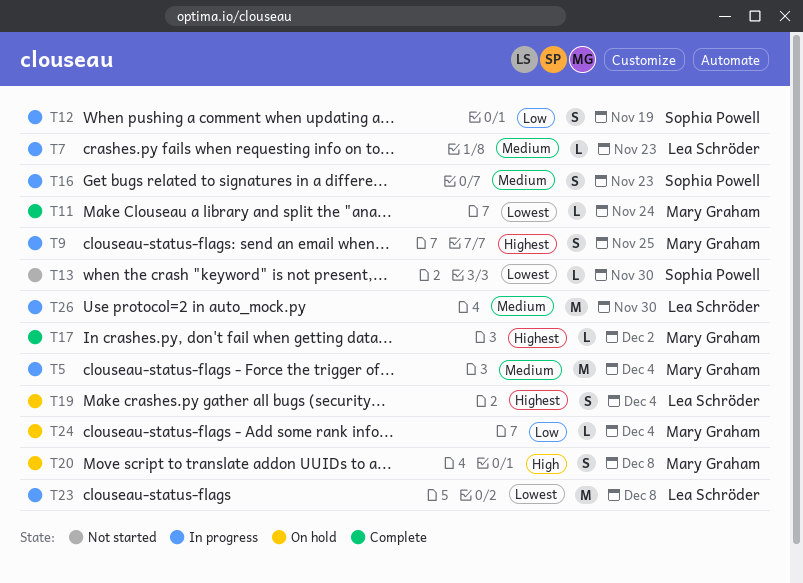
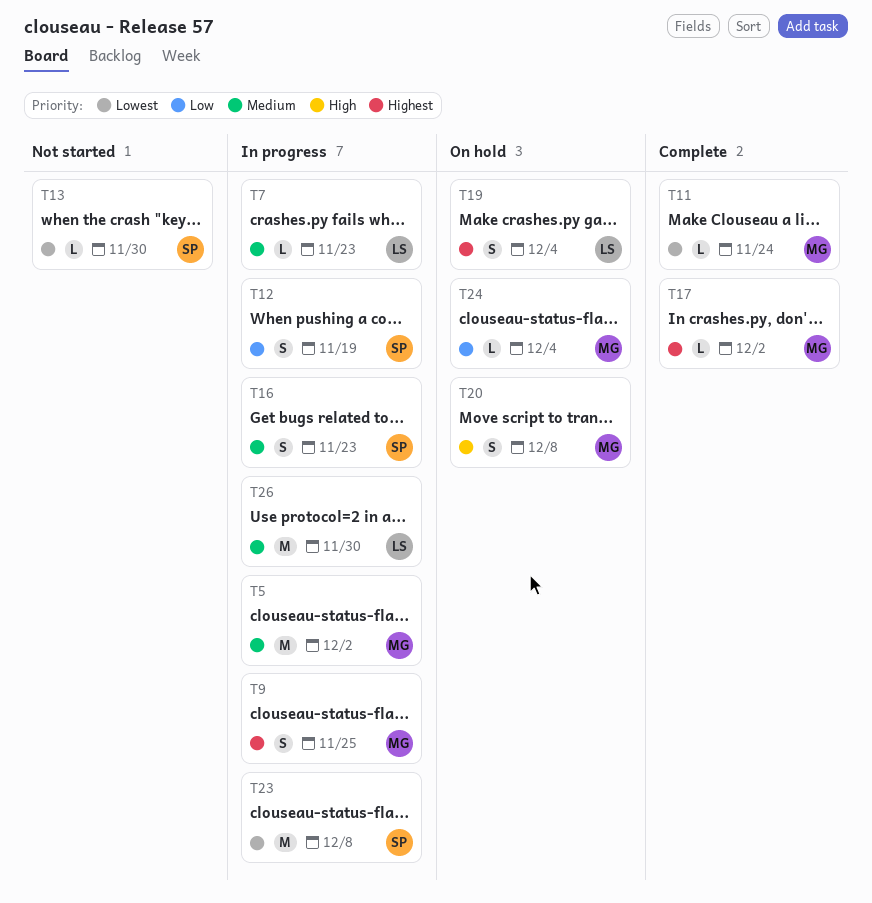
T5, due: Dec 4 -> Dec 2
T23, owner: Lea Schröder -> Sophia Powell

